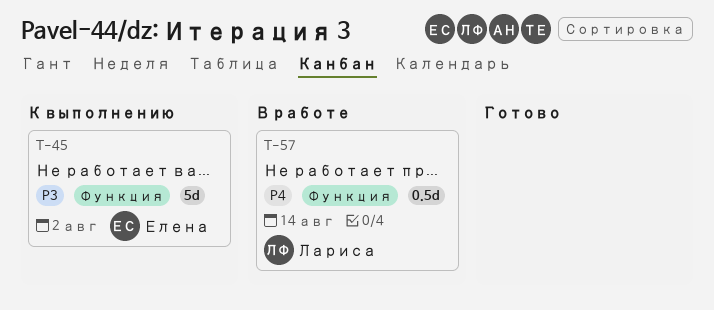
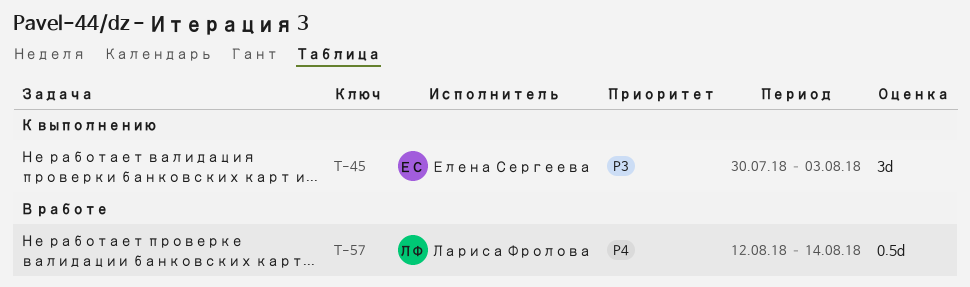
T-45, estimate: 5d -> 3d
T-45, due: Aug 2 -> Aug 3

